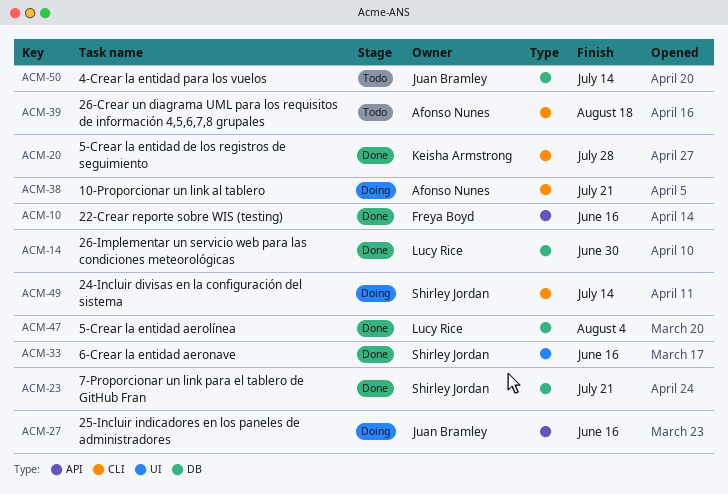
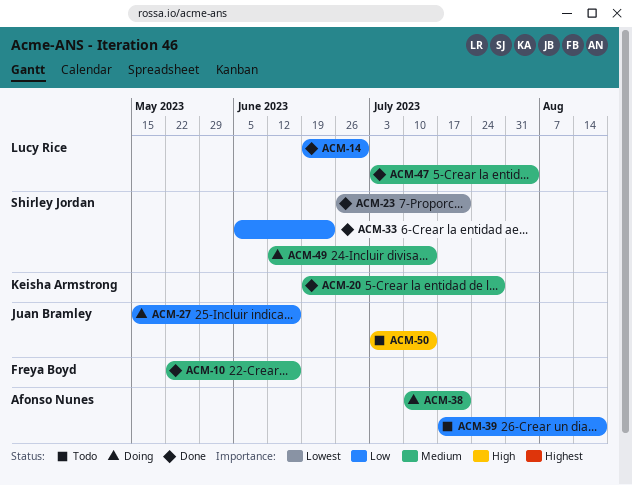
ACM-33, due: Jun 16 -> Jun 23

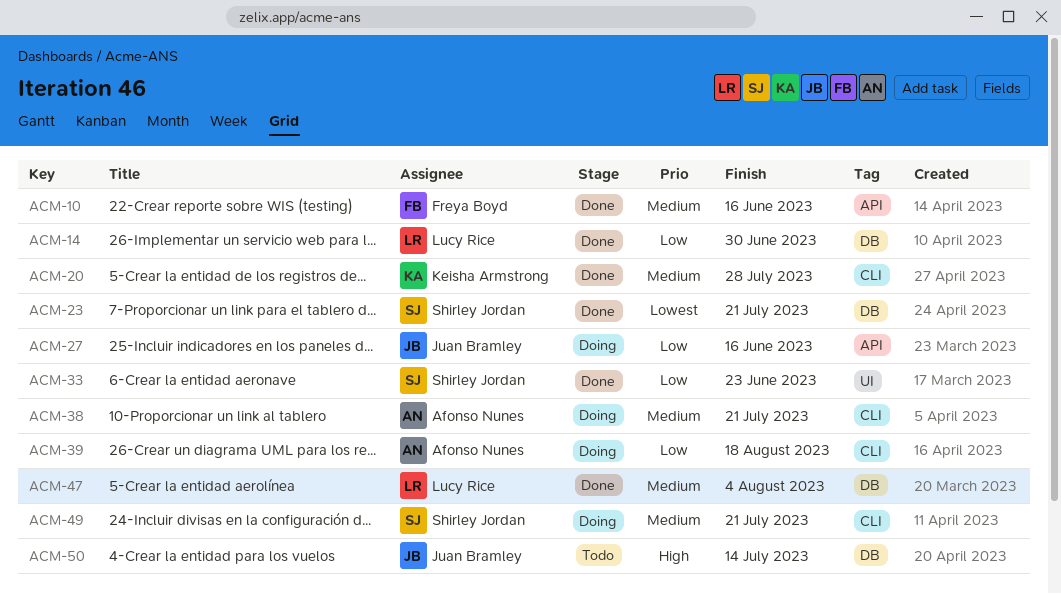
ACM-39, status: Todo -> Doing
ACM-49, due: Jul 14 -> Jul 21

